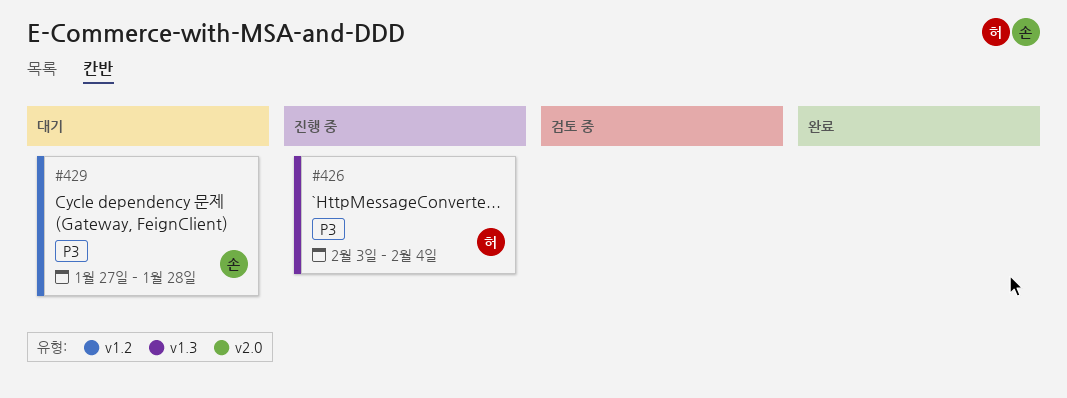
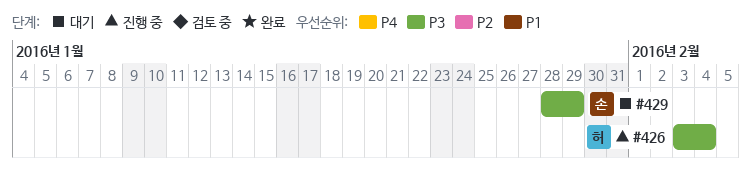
#429, start: Jan 27 -> Jan 28
#429, due: Jan 28 -> Jan 29

